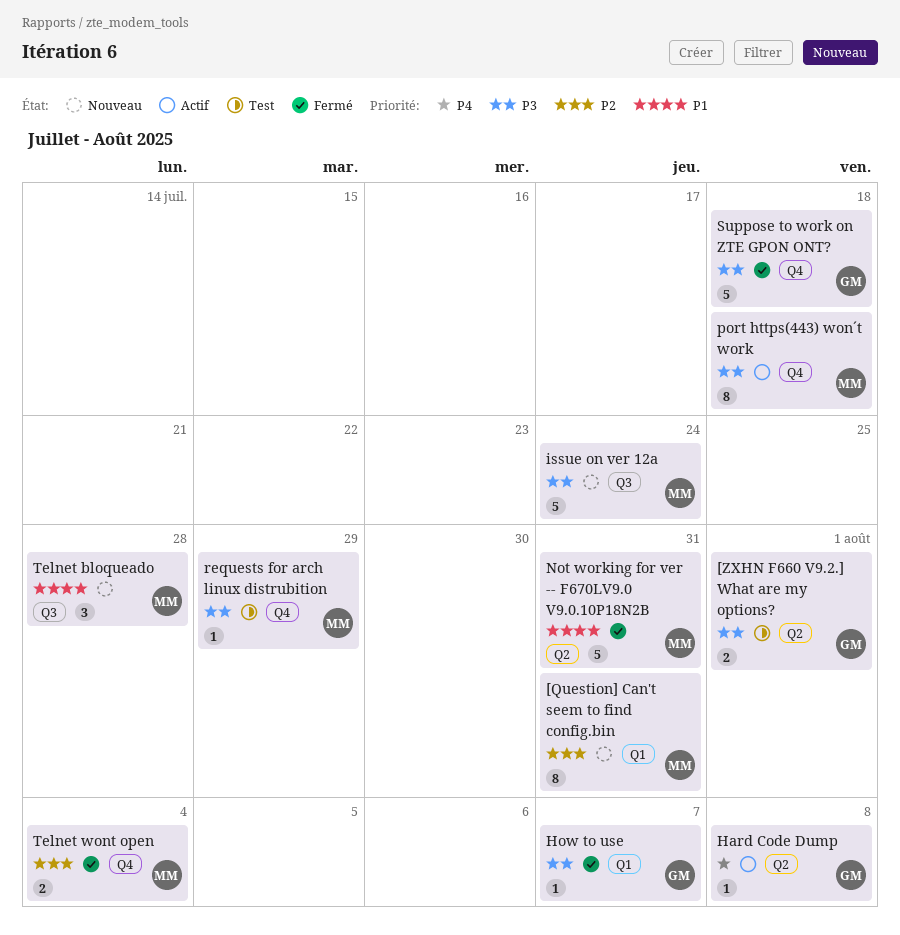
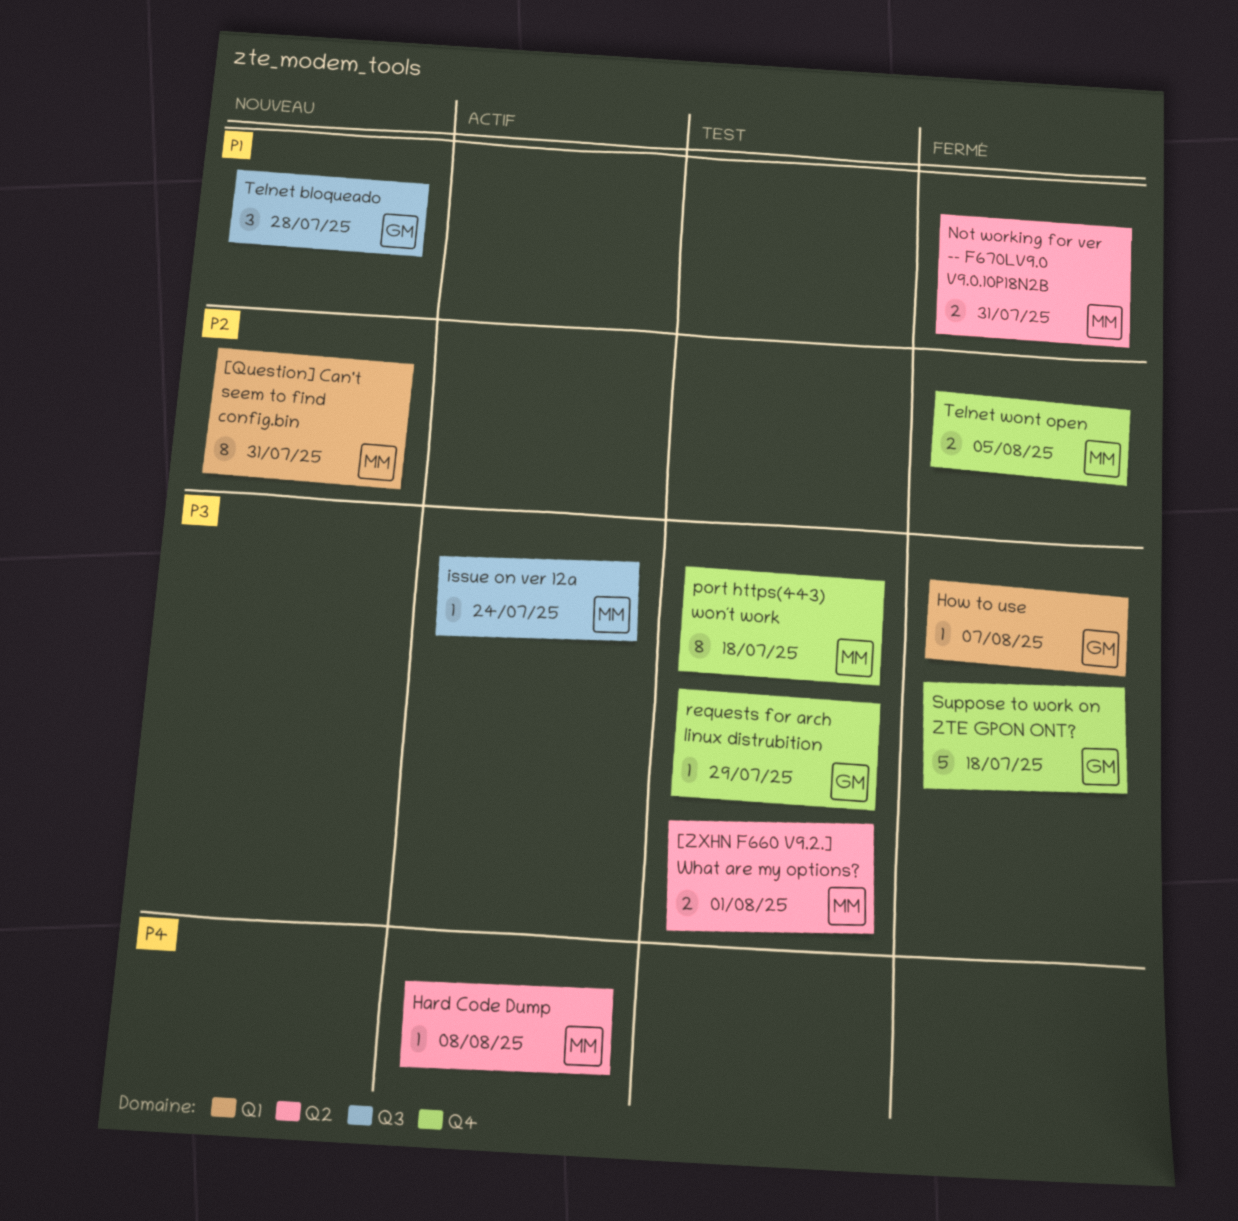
[ZXHN F660 V9.2.] What are my options?, owner: GM -> MM
Hard Code Dump, owner: GM -> MM
issue on ver 12a, status: Nouveau -> Actif
issue on ver 12a, estimate: 5 -> 1
Not working for ver -- F670LV9.0 V9.0.10P18N2B, estimate: 5 -> 2
port https(443) won´t work, status: Actif -> Test
requests for arch linux distrubition, owner: MM -> GM
Telnet bloqueado, owner: MM -> GM
Telnet wont open, due: Aug 4 -> Aug 5

